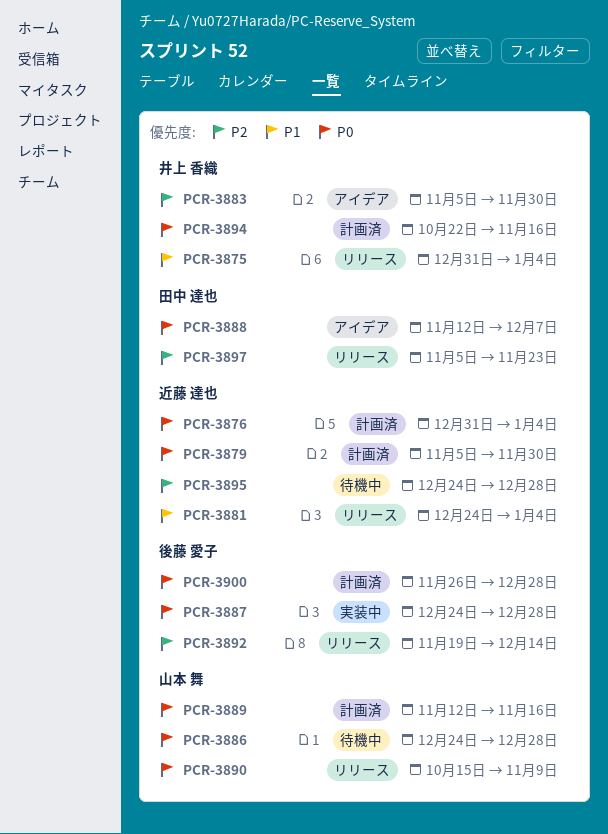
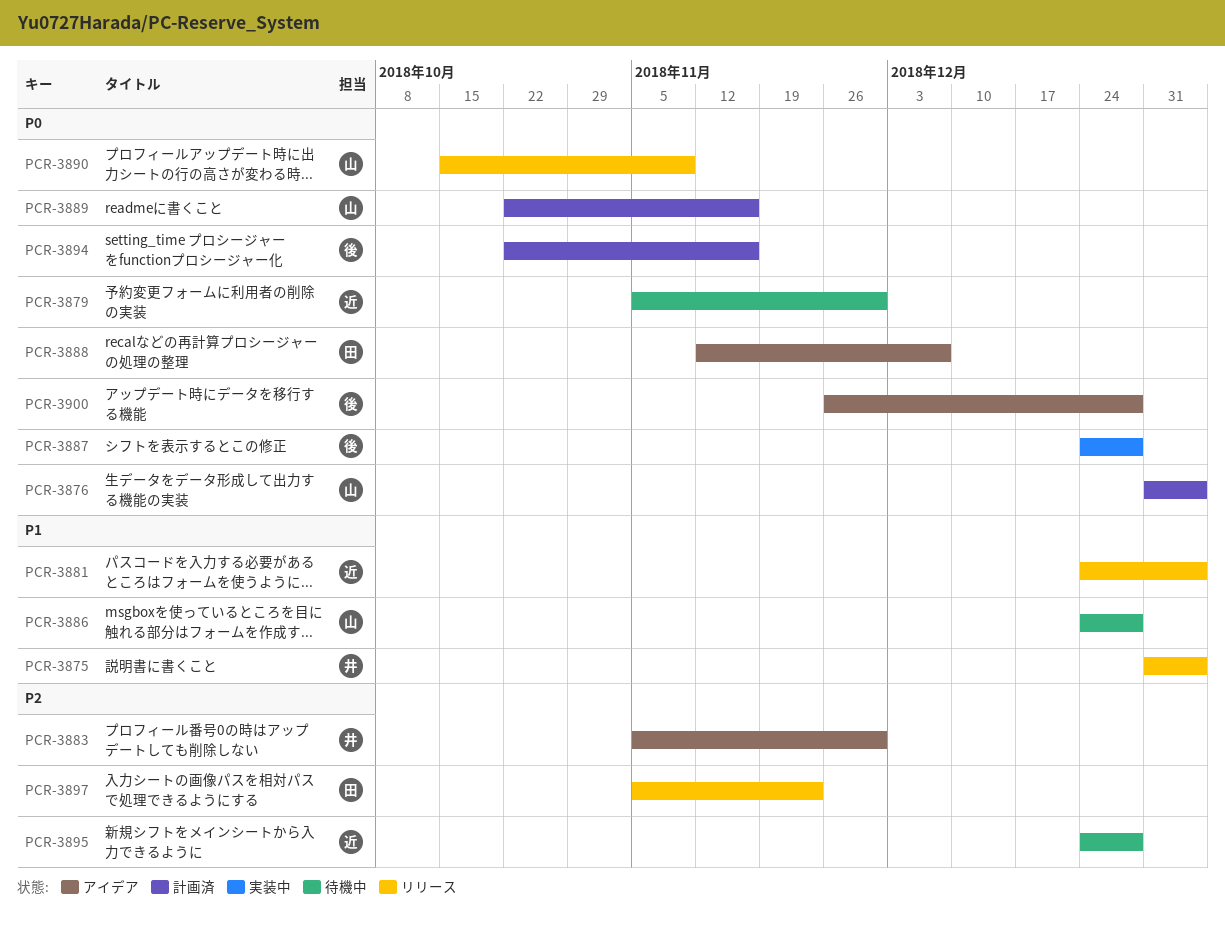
PCR-3876, owner: 近藤 達也 -> 山本 舞
PCR-3879, status: 計画済 -> 待機中
PCR-3886, priority: P0 -> P1
PCR-3889, start: Nov 12 -> Oct 22
PCR-3892: present -> none
PCR-3894, owner: 井上 香織 -> 後藤 愛子
PCR-3900, status: 計画済 -> アイデア

